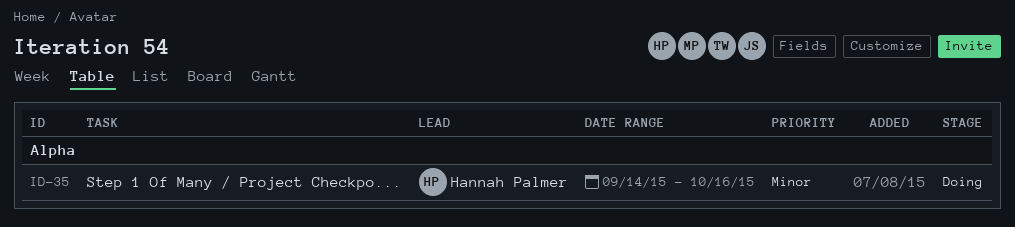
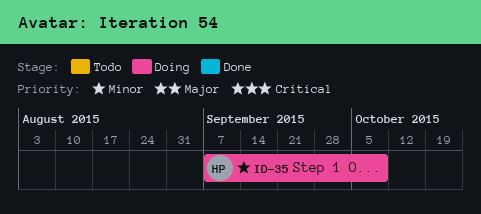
ID-35, start: Sep 14 -> Sep 7
ID-35, due: Oct 16 -> Oct 9

